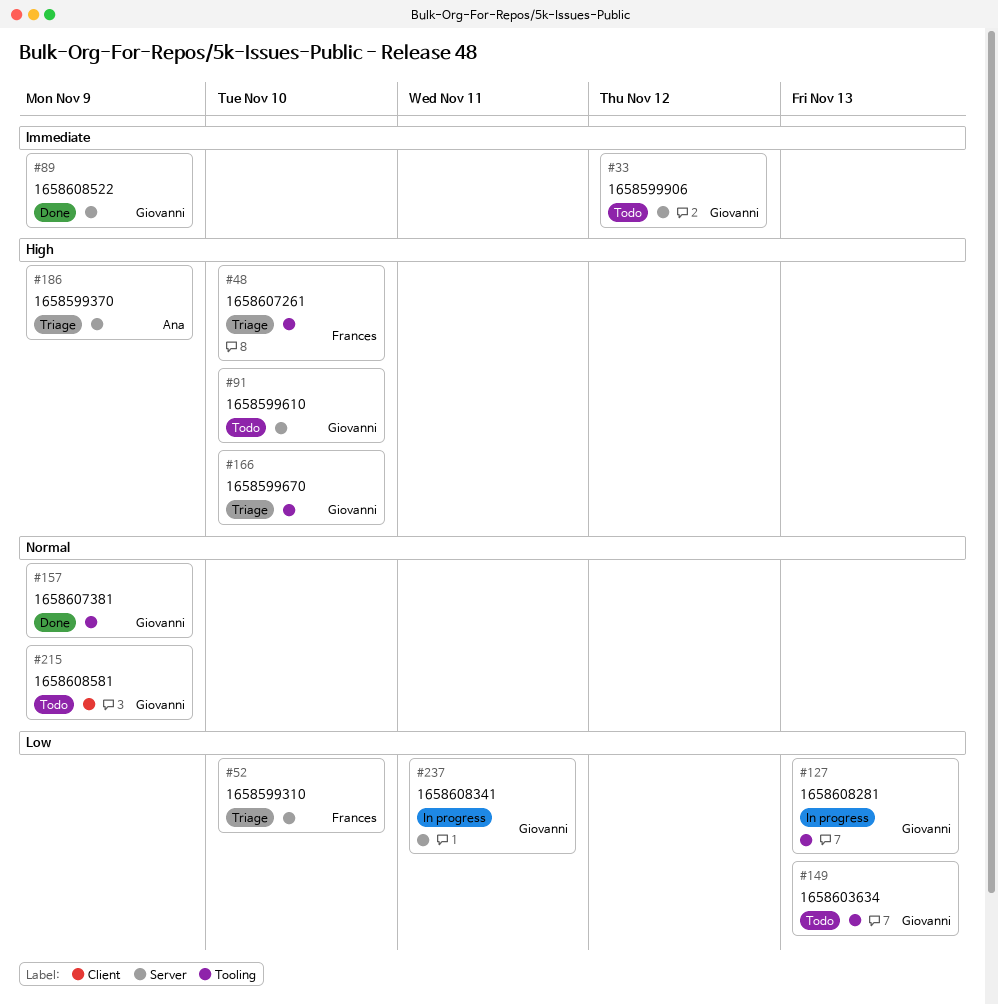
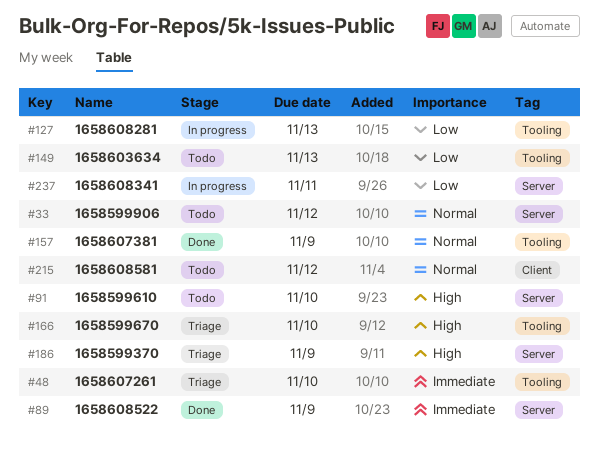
#33, priority: Immediate -> Normal
#48, priority: High -> Immediate
#52: present -> none
#215, due: Nov 9 -> Nov 12

